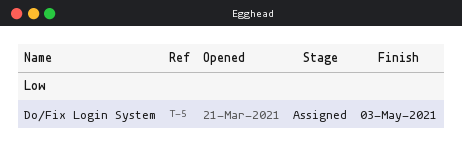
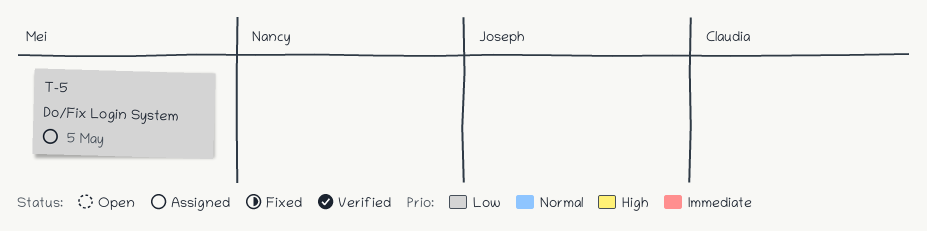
T-5, due: May 3 -> May 5

